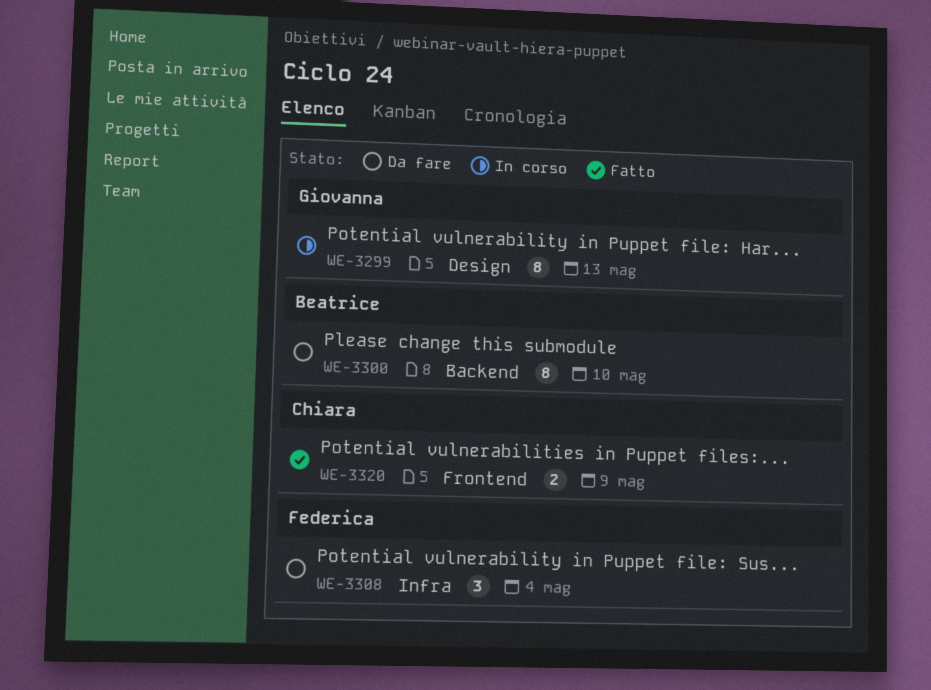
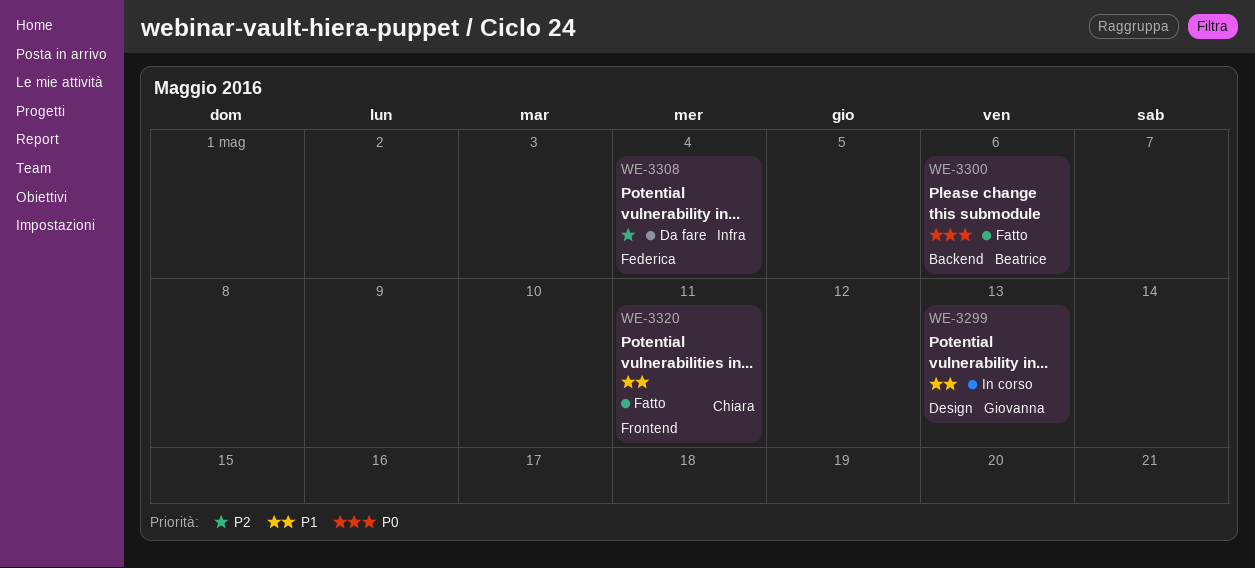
WE-3300, status: Da fare -> Fatto
WE-3300, due: May 10 -> May 6
WE-3320, due: May 9 -> May 11

